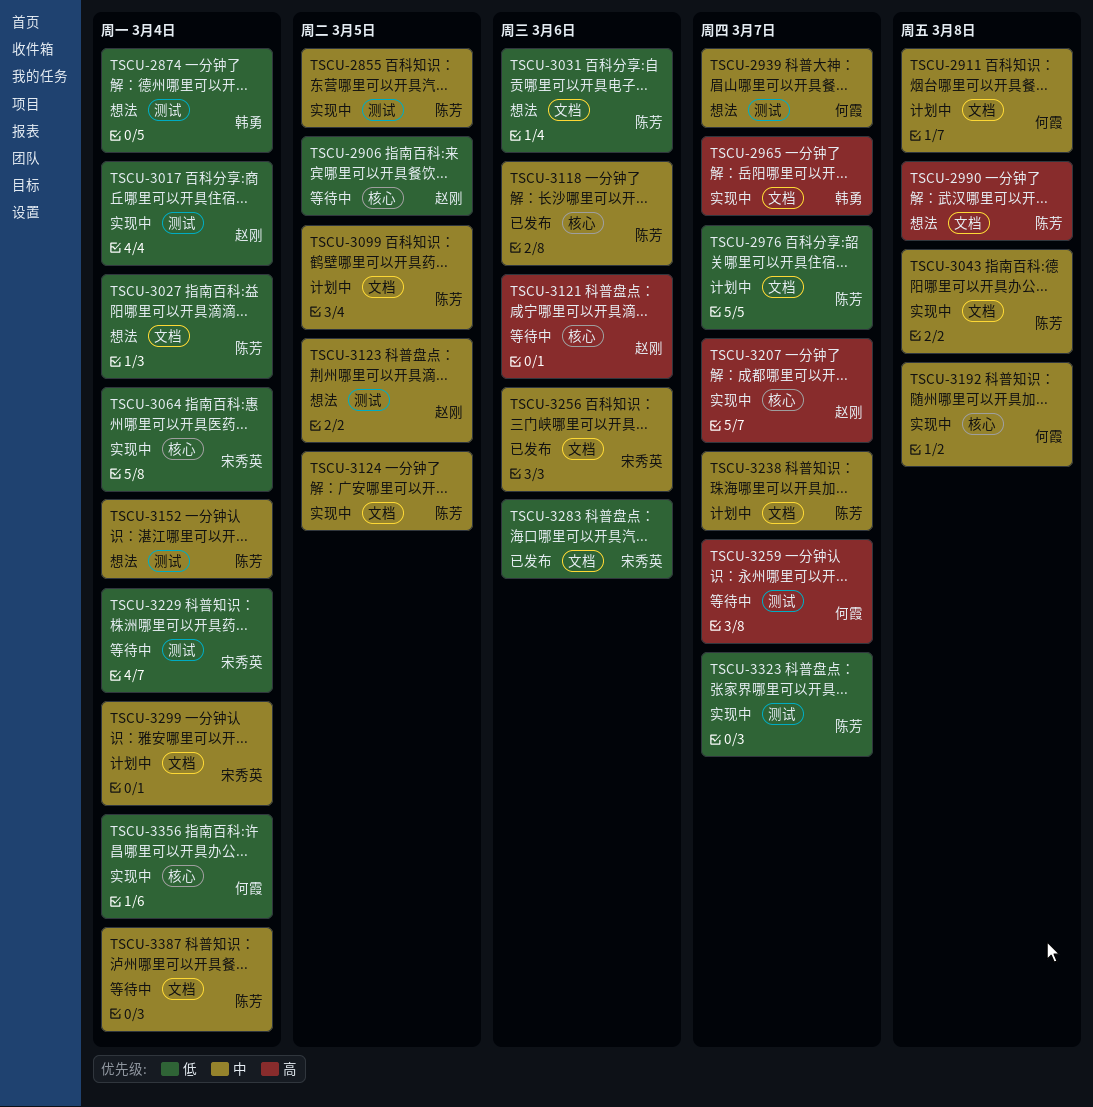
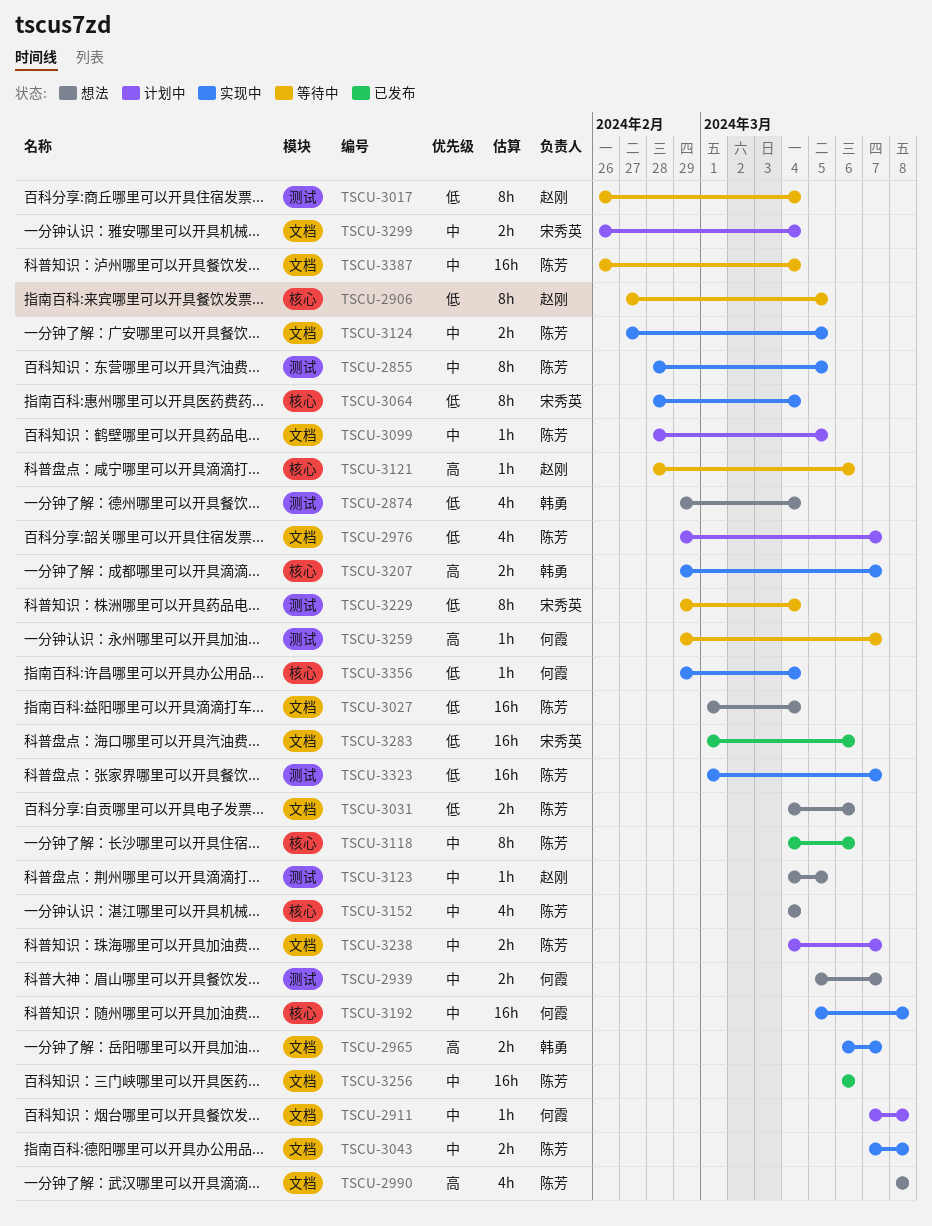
TSCU-3017, status: 实现中 -> 等待中
TSCU-3152, label: 测试 -> 核心
TSCU-3207, owner: 赵刚 -> 韩勇
TSCU-3256, owner: 宋秀英 -> 陈芳

